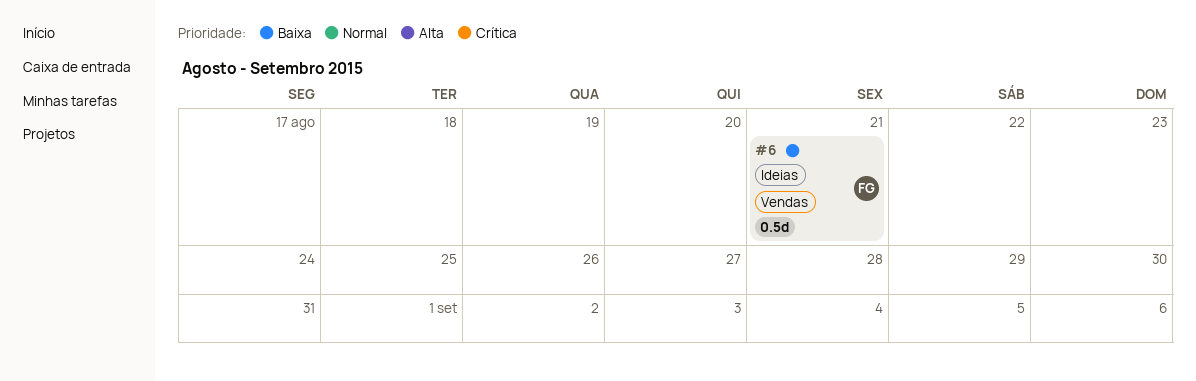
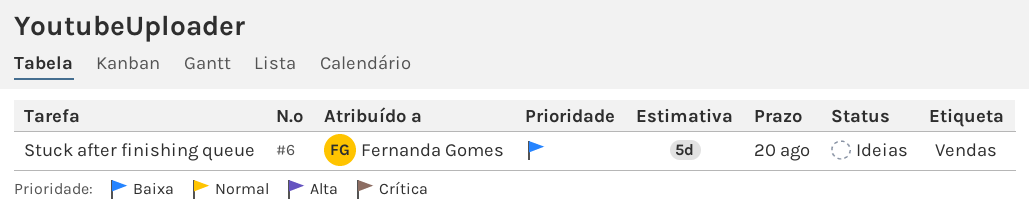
#6, estimate: 0.5d -> 5d
#6, due: Aug 21 -> Aug 20

